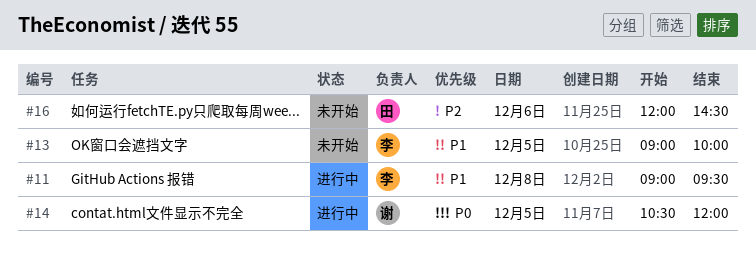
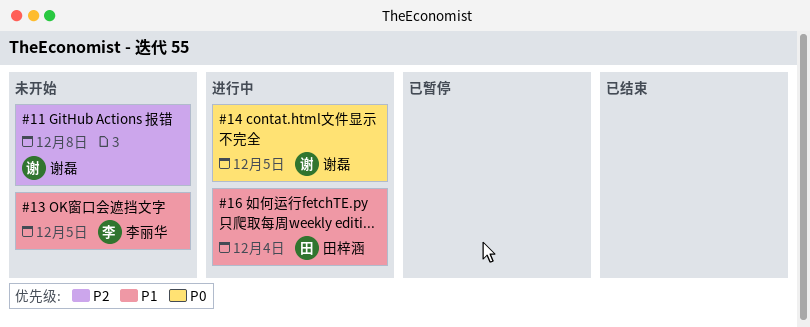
#11, status: 进行中 -> 未开始
#11, owner: 李丽华 -> 谢磊
#11, priority: P1 -> P2
#16, status: 未开始 -> 进行中
#16, priority: P2 -> P1
#16, day: Dec 6 -> Dec 4

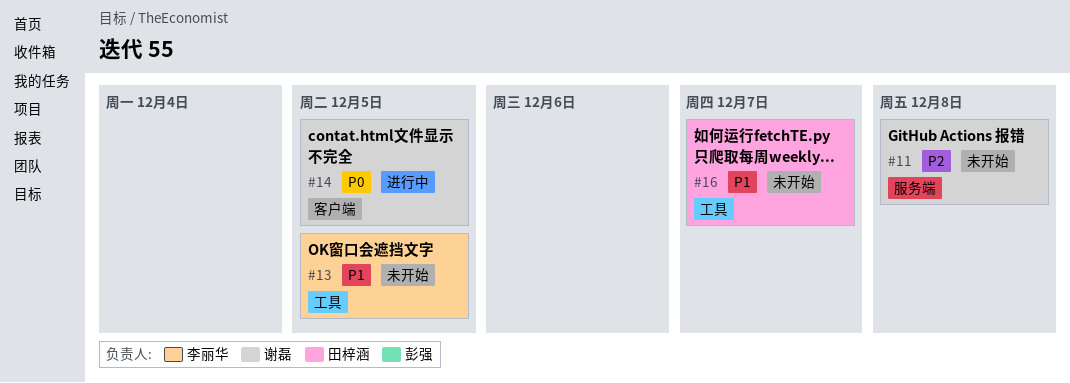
#16, status: 进行中 -> 未开始
#16, day: Dec 4 -> Dec 7

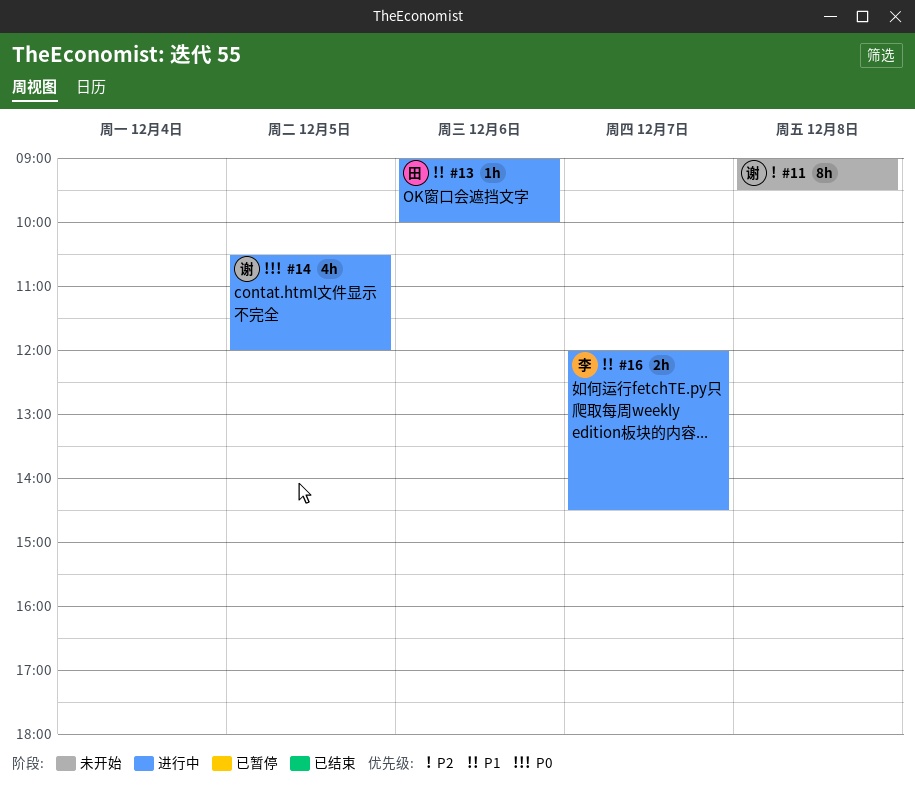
#13, status: 未开始 -> 进行中
#13, owner: 李丽华 -> 田梓涵
#13, day: Dec 5 -> Dec 6
#16, status: 未开始 -> 进行中
#16, owner: 田梓涵 -> 李丽华

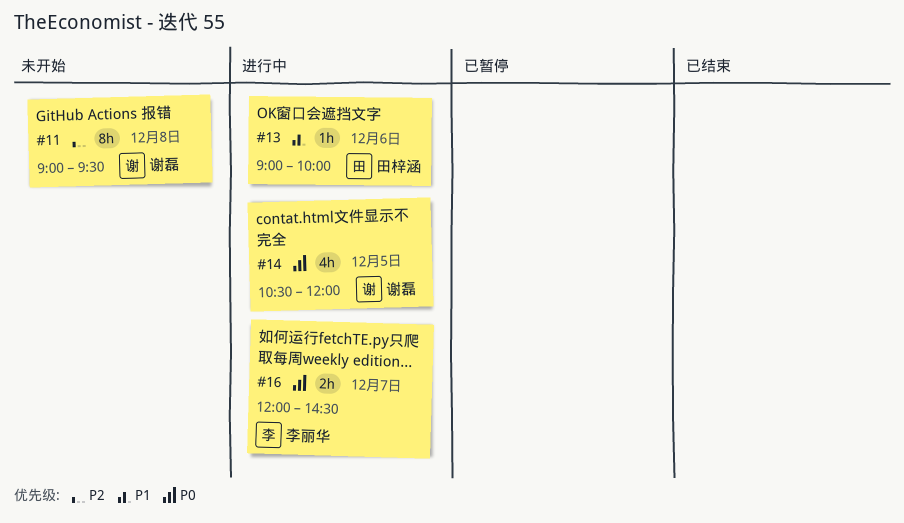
#16, priority: P1 -> P0

